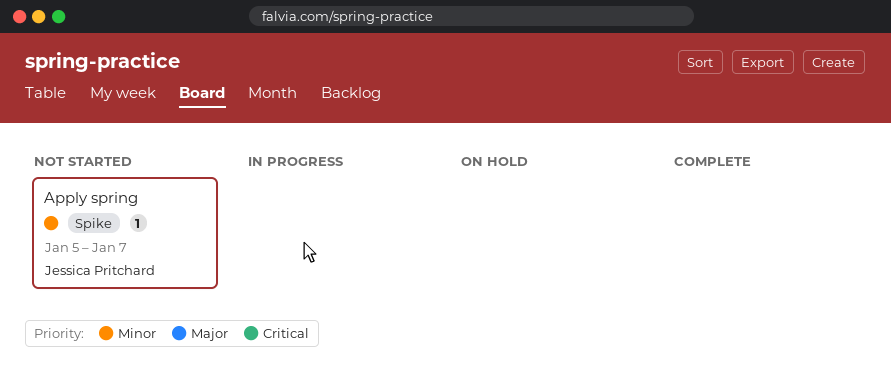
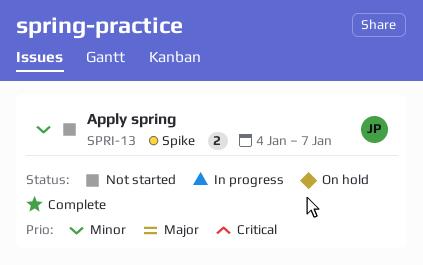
Apply spring, estimate: 1 -> 2
Apply spring, start: Jan 5 -> Jan 4

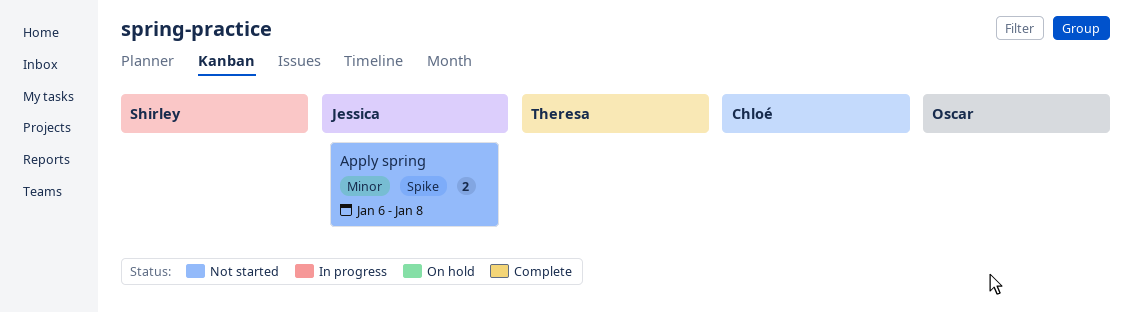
Apply spring, start: Jan 4 -> Jan 6
Apply spring, due: Jan 7 -> Jan 8

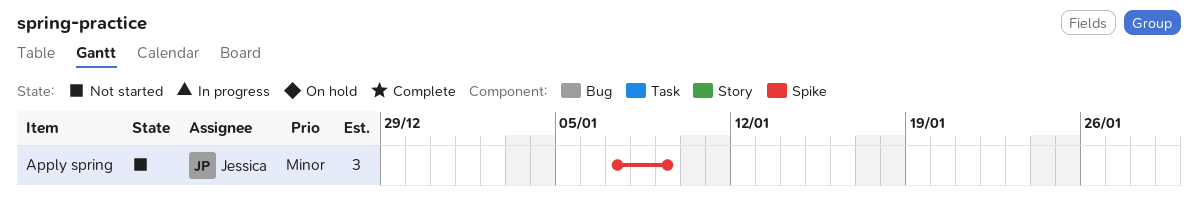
Apply spring, estimate: 2 -> 3
Apply spring, start: Jan 6 -> Jan 7
Apply spring, due: Jan 8 -> Jan 9

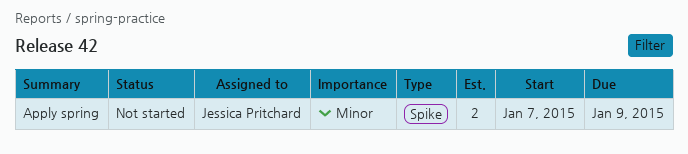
Apply spring, estimate: 3 -> 2

